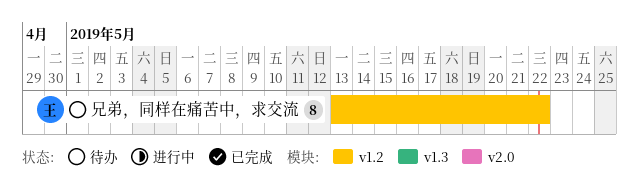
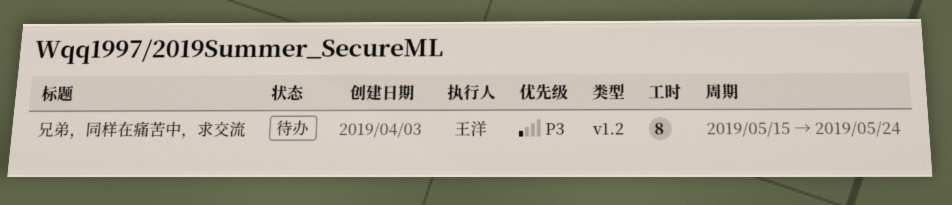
兄弟，同样在痛苦中，求交流, start: May 13 -> May 15
兄弟，同样在痛苦中，求交流, due: May 22 -> May 24

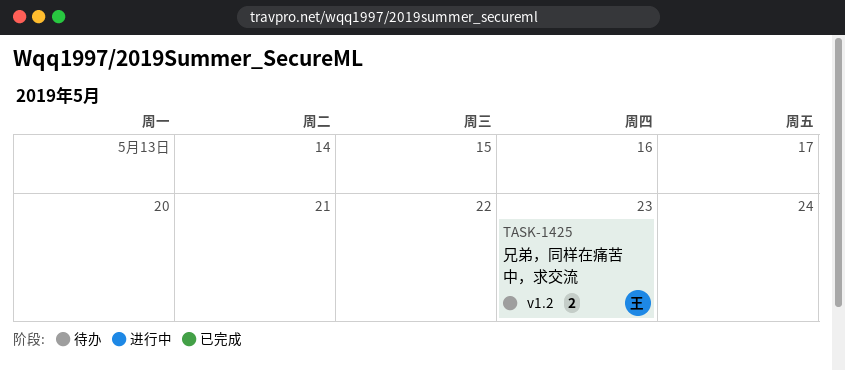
兄弟，同样在痛苦中，求交流, estimate: 8 -> 2
兄弟，同样在痛苦中，求交流, due: May 24 -> May 23

